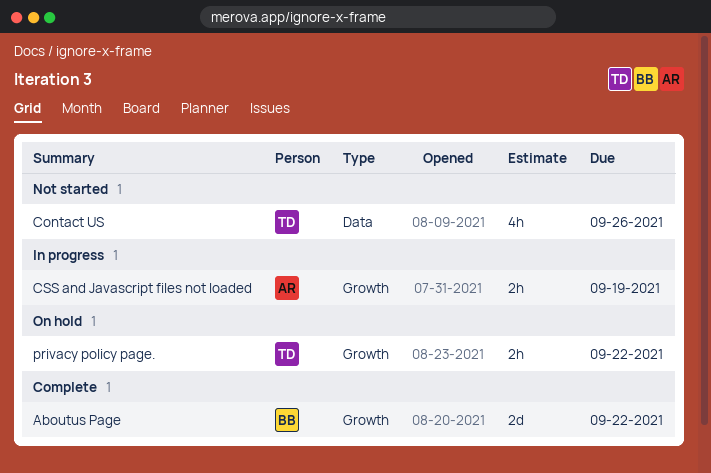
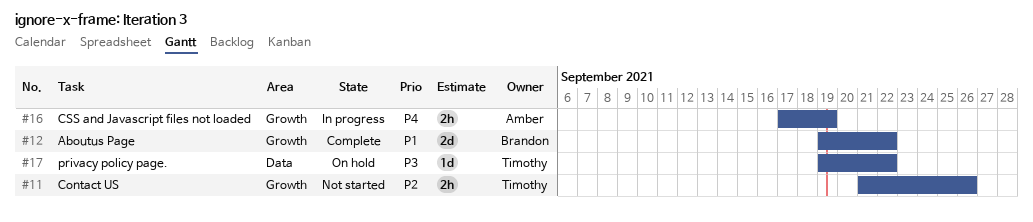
Contact US, label: Data -> Growth
Contact US, estimate: 4h -> 2h
privacy policy page., label: Growth -> Data
privacy policy page., estimate: 2h -> 1d

